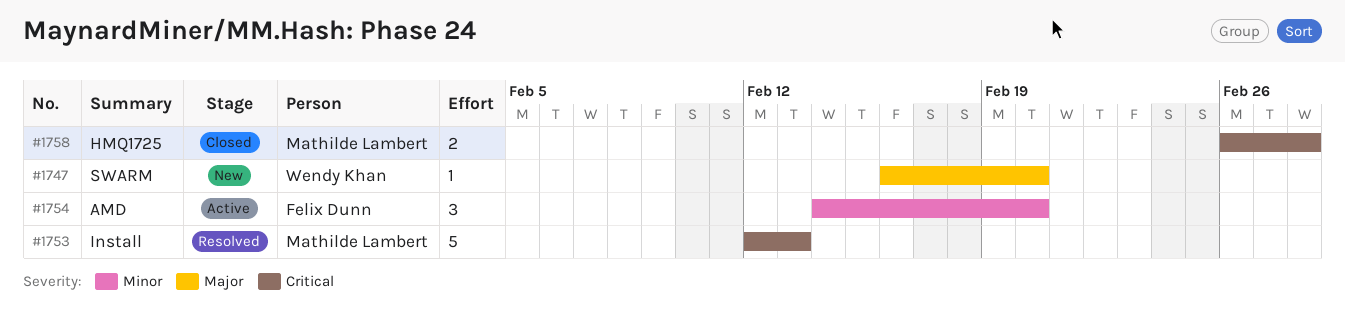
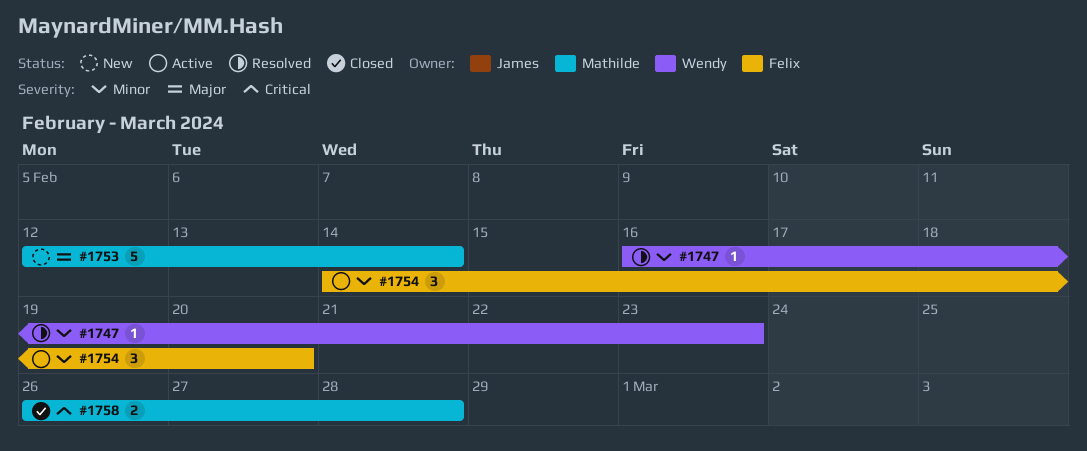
#1747, status: New -> Resolved
#1747, priority: Major -> Minor
#1747, due: Feb 20 -> Feb 23
#1753, status: Resolved -> New
#1753, priority: Critical -> Major
#1753, due: Feb 13 -> Feb 14

